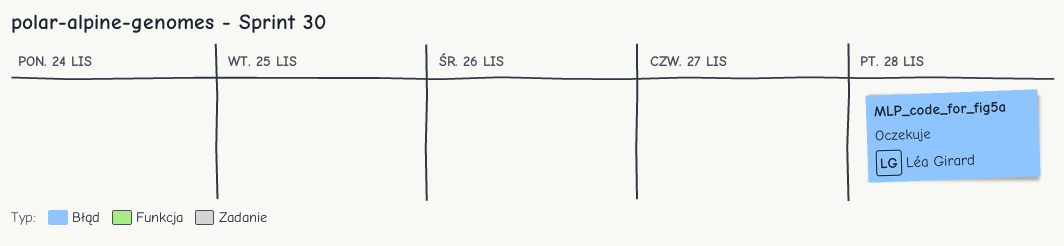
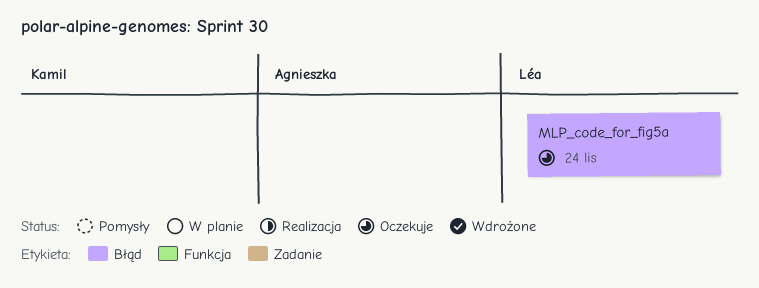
MLP_code_for_fig5a, due: Nov 28 -> Nov 24

